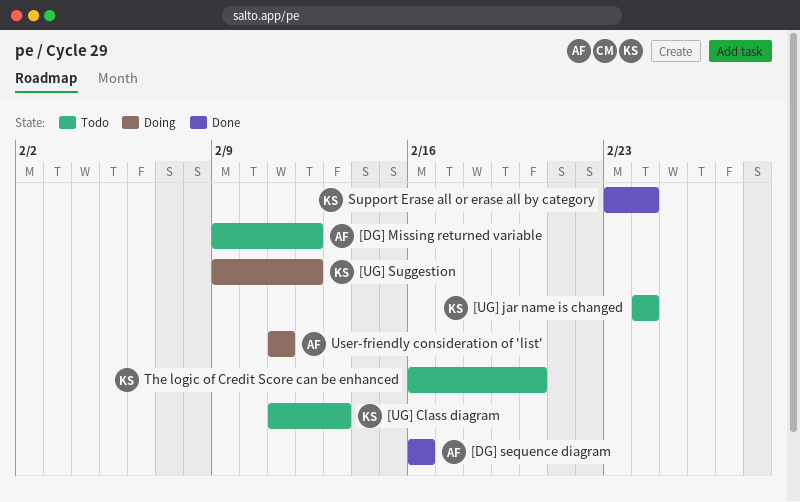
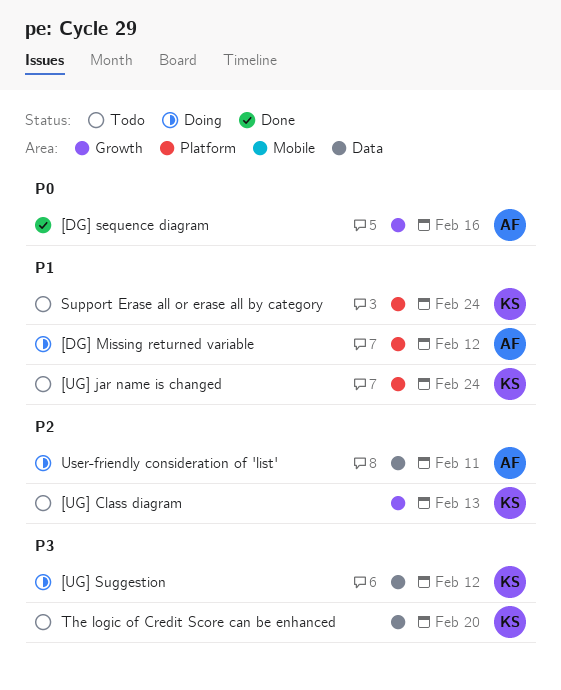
[DG] Missing returned variable, status: Todo -> Doing
Support Erase all or erase all by category, status: Done -> Todo

